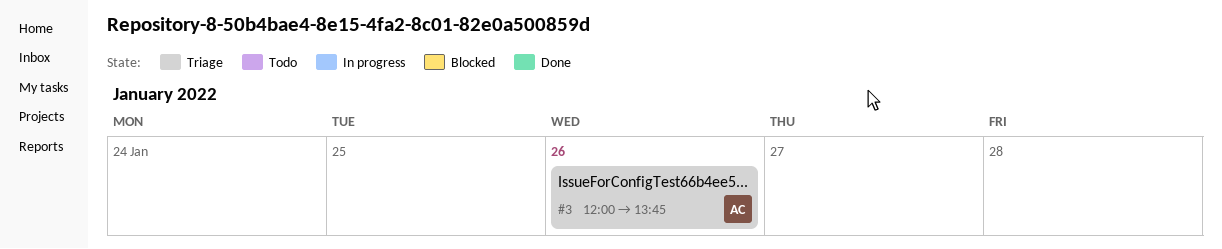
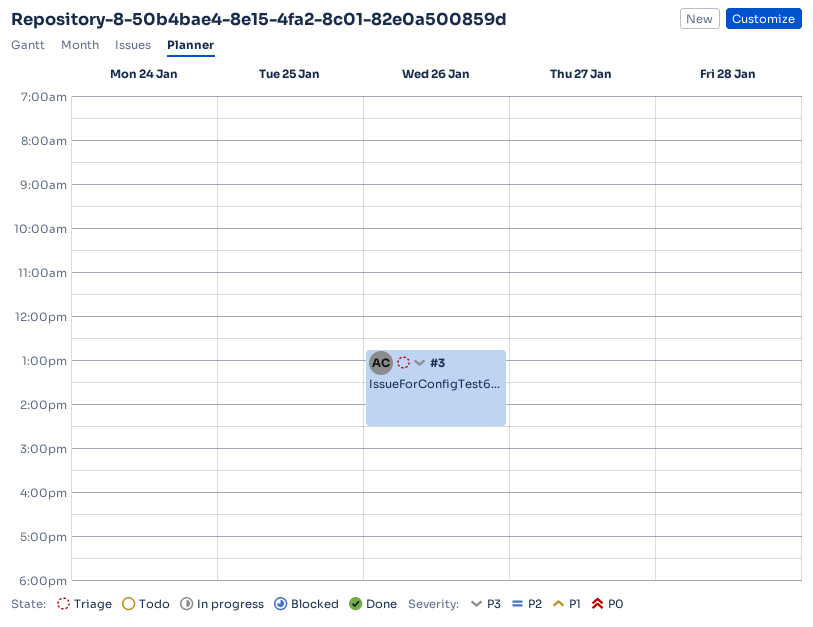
#3, begins: 12:00 -> 12:45
#3, ends: 13:45 -> 14:30

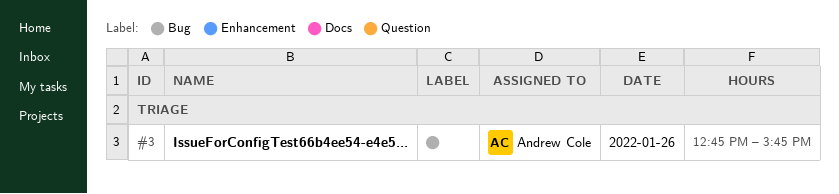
#3, ends: 14:30 -> 15:45

